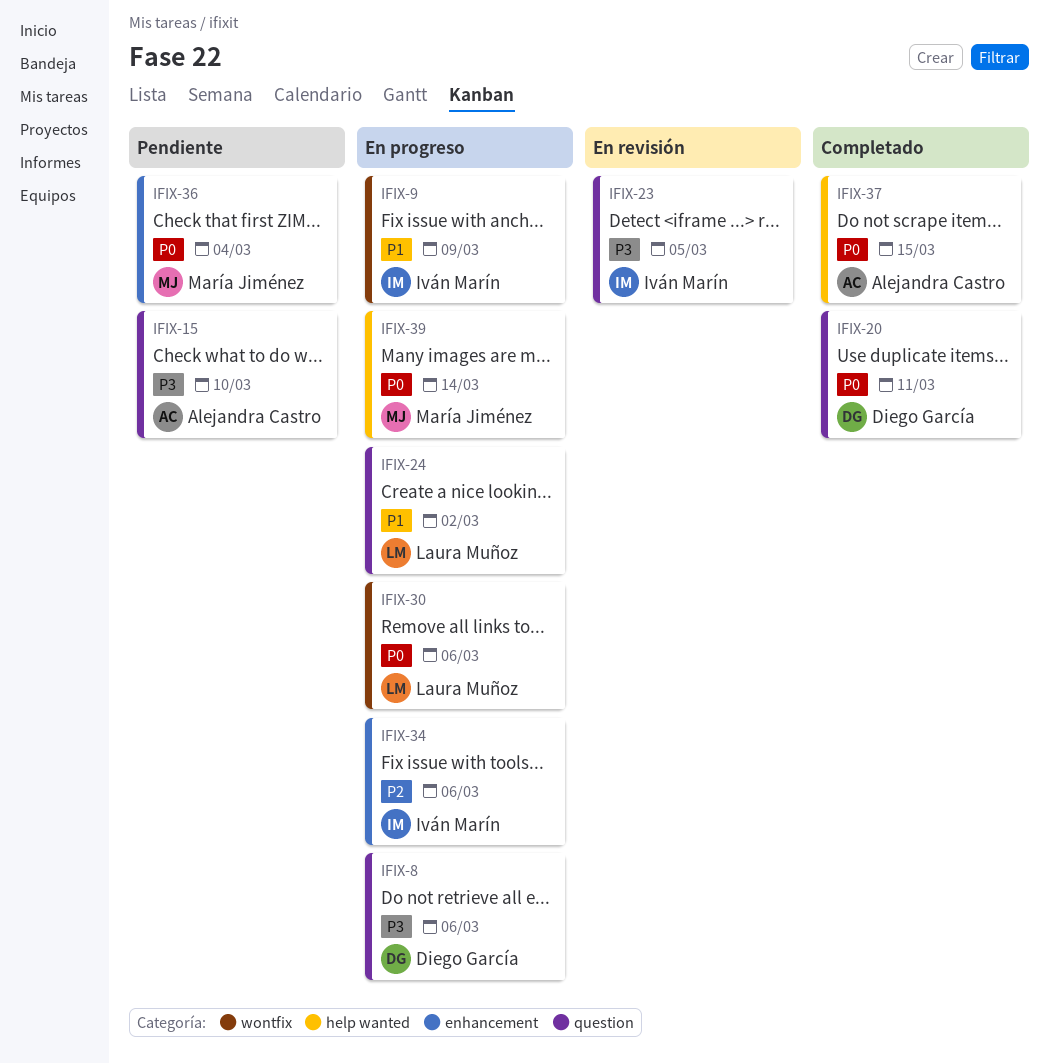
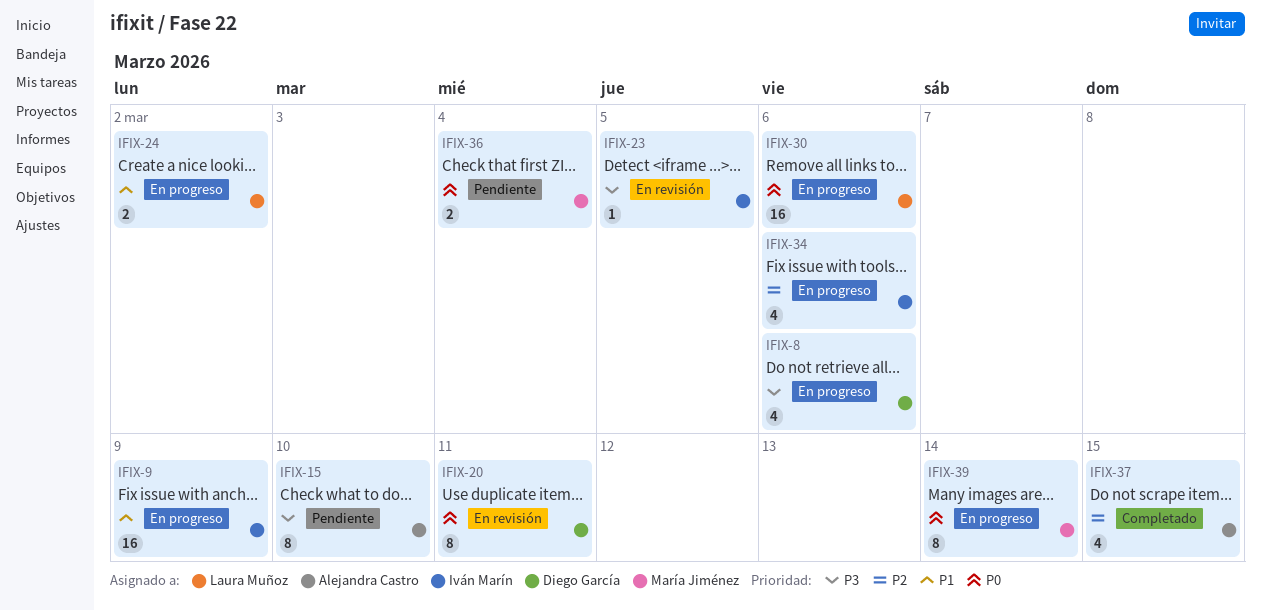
IFIX-20, status: Completado -> En revisión
IFIX-37, priority: P0 -> P2

